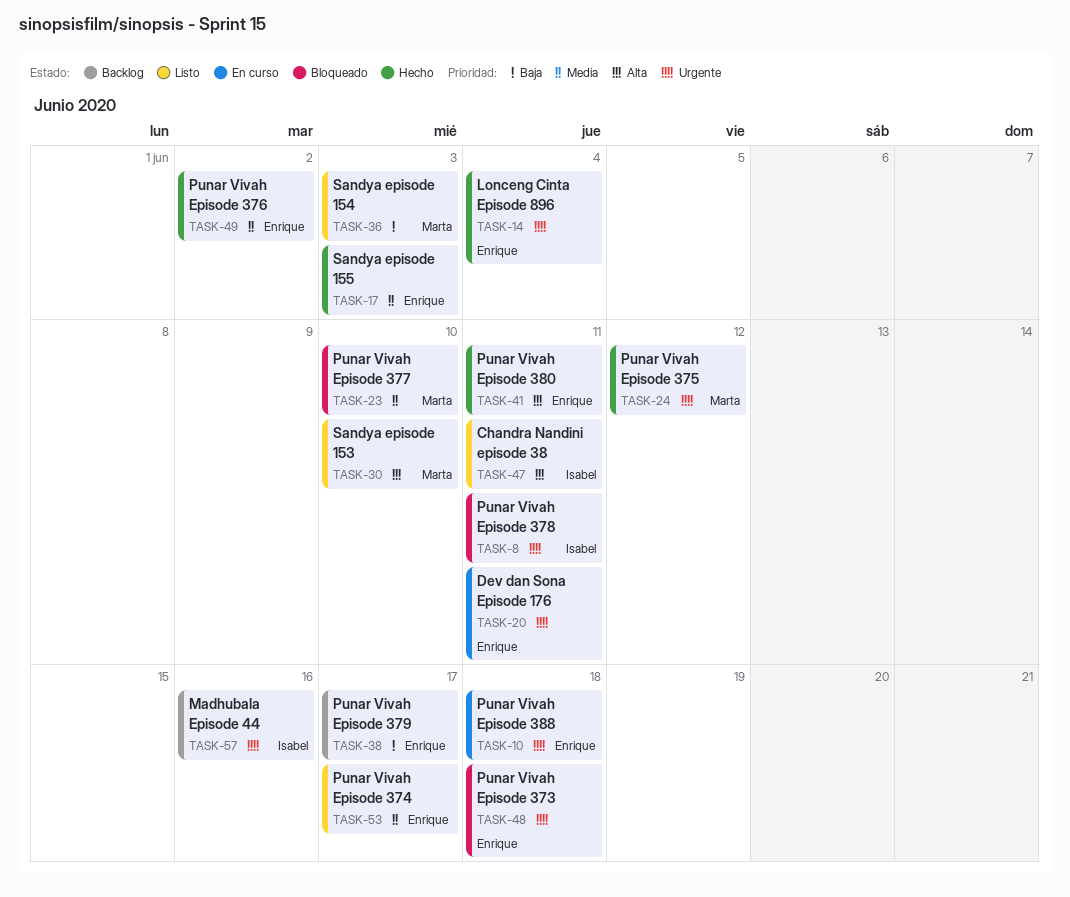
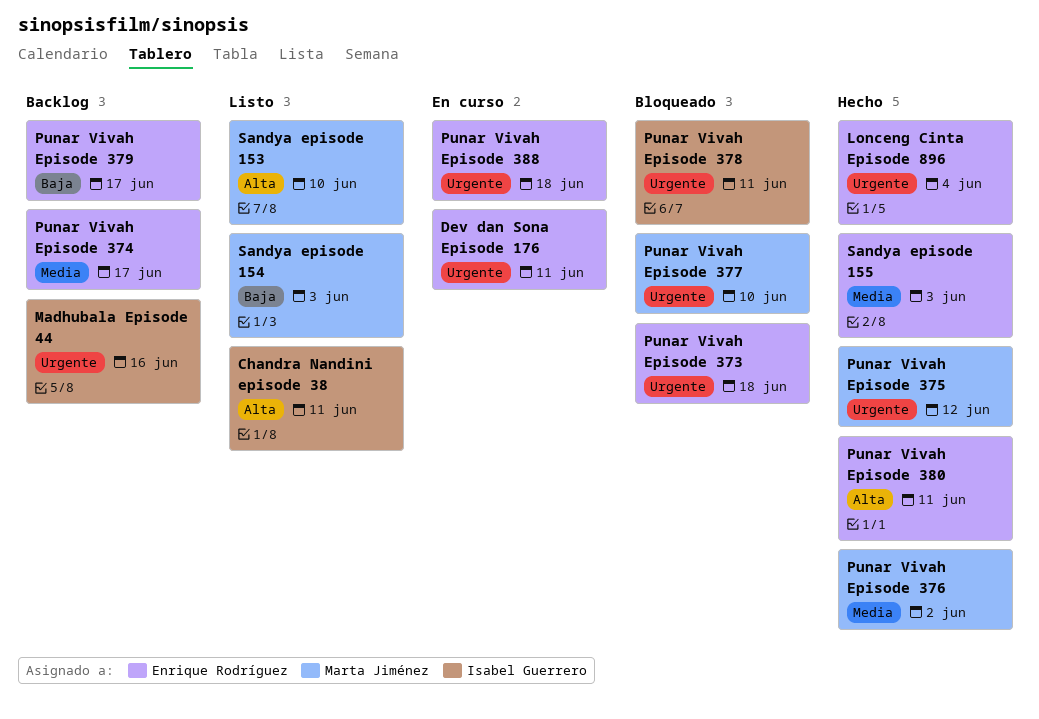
Punar Vivah Episode 374, status: Listo -> Backlog
Punar Vivah Episode 376, owner: Enrique Rodríguez -> Marta Jiménez
Punar Vivah Episode 377, priority: Media -> Urgente

